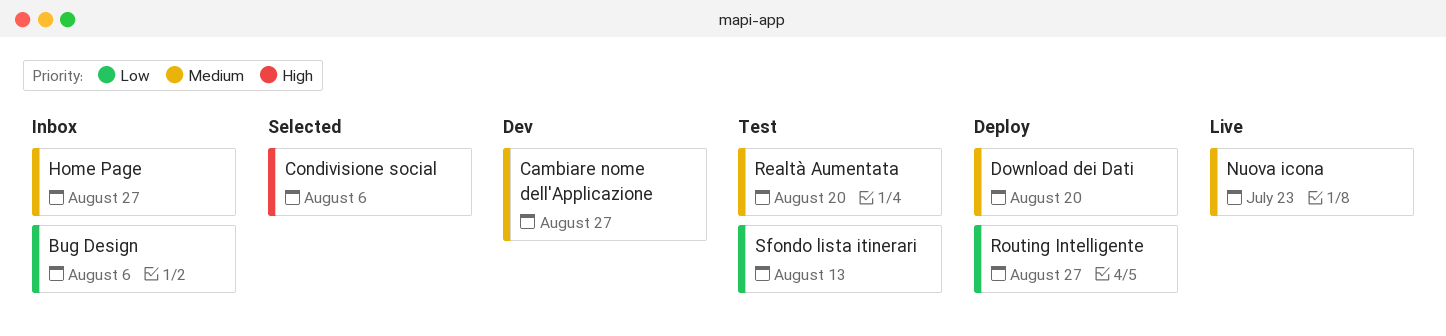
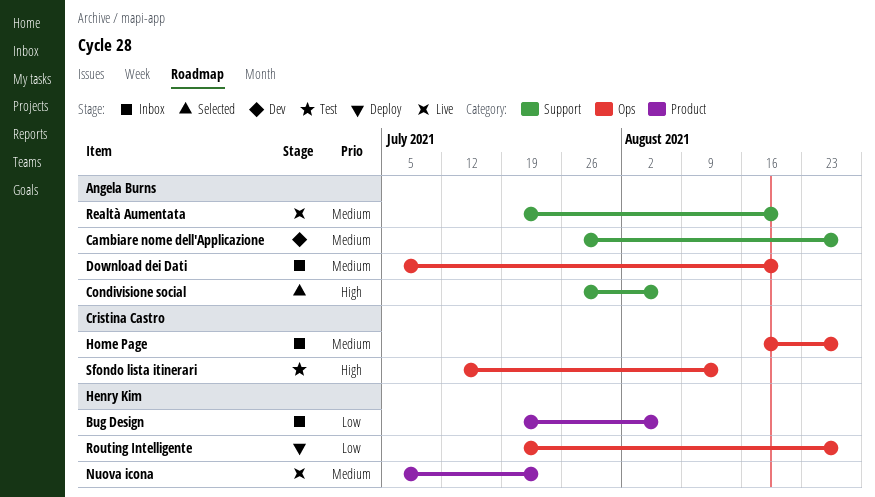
Download dei Dati, status: Deploy -> Inbox
Realtà Aumentata, status: Test -> Live
Sfondo lista itinerari, priority: Low -> High

